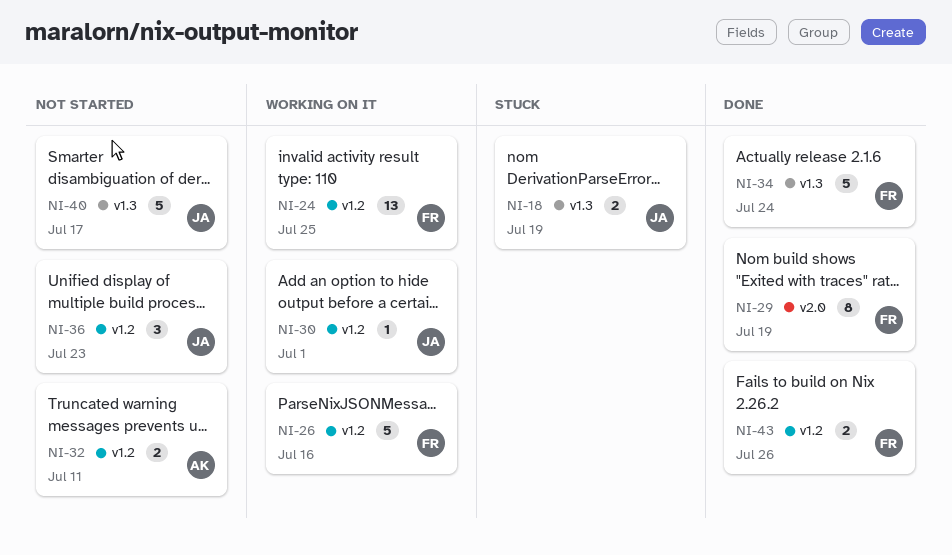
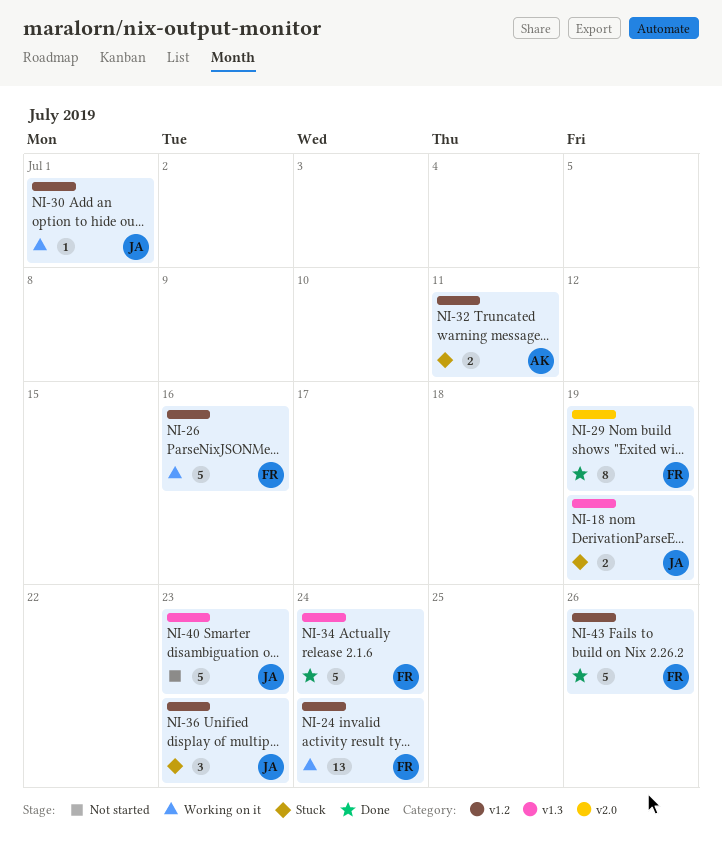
NI-24, due: Jul 25 -> Jul 24
NI-32, status: Not started -> Stuck
NI-36, status: Not started -> Stuck
NI-40, due: Jul 17 -> Jul 23
NI-43, estimate: 2 -> 5

